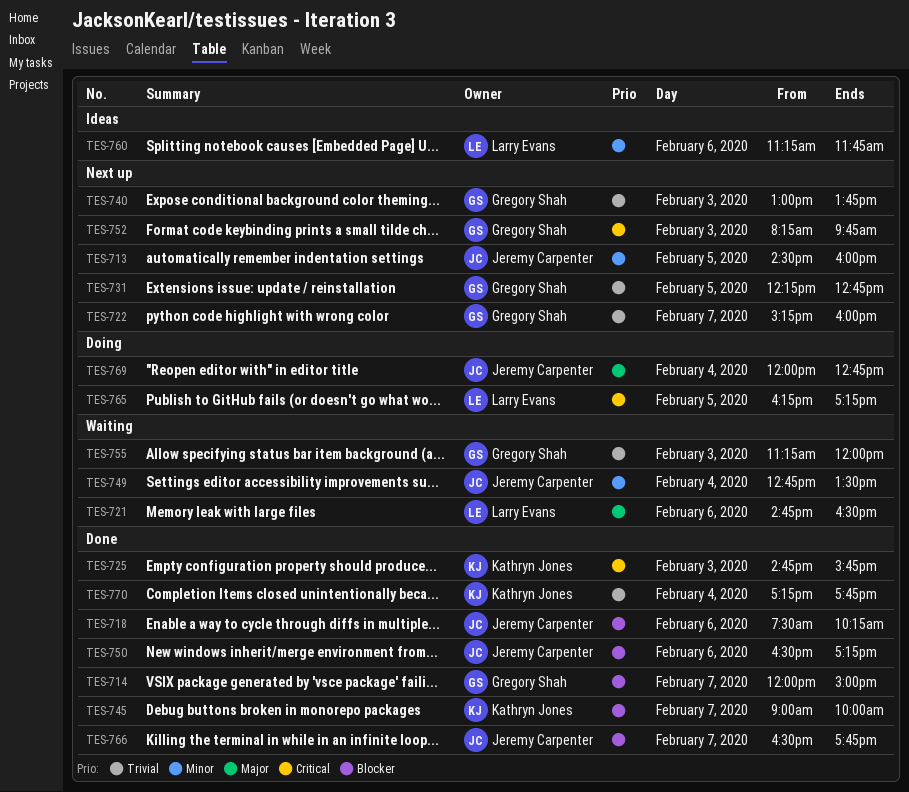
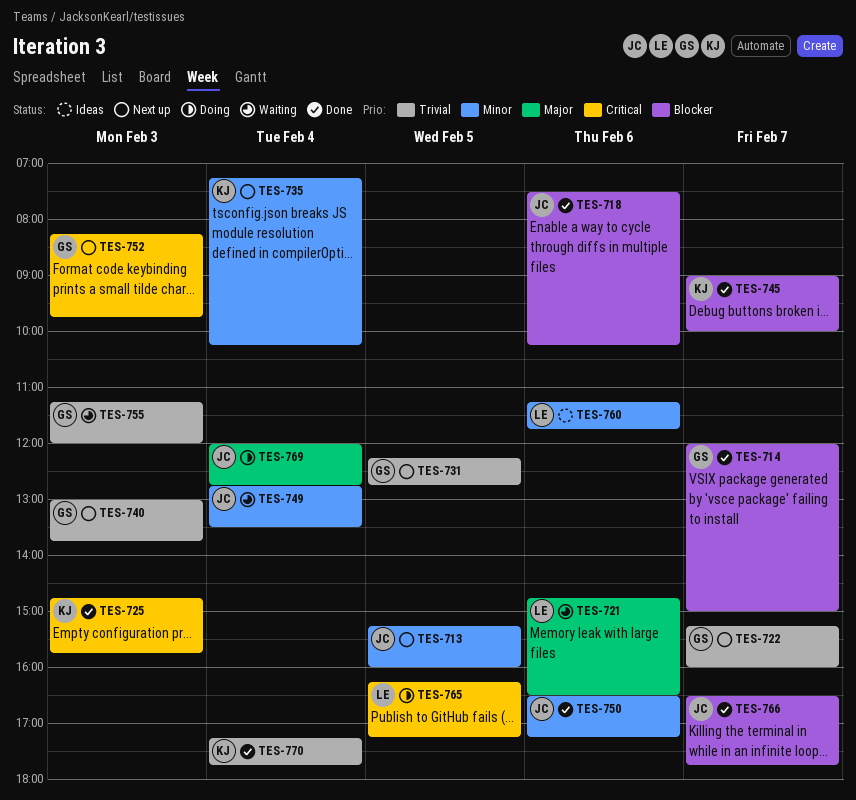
TES-713, begins: 14:30 -> 15:15
TES-735: none -> present
TES-750, priority: Blocker -> Minor

